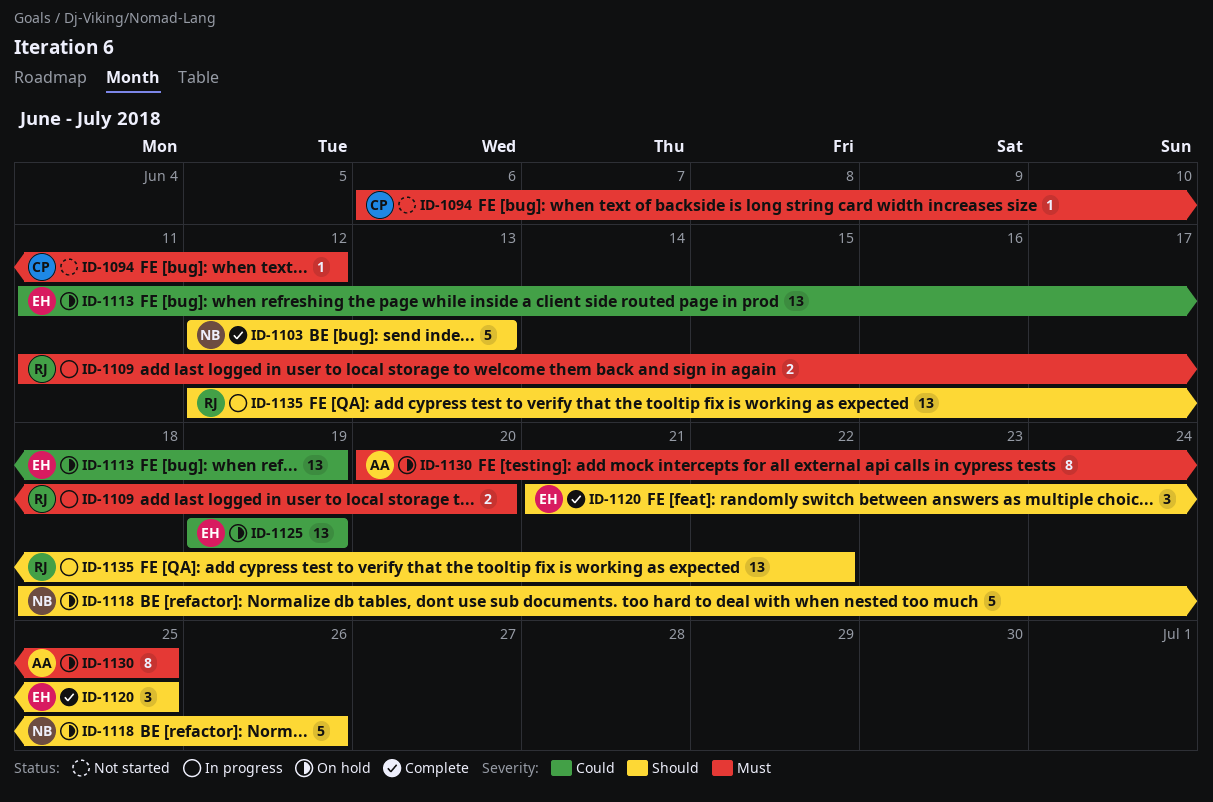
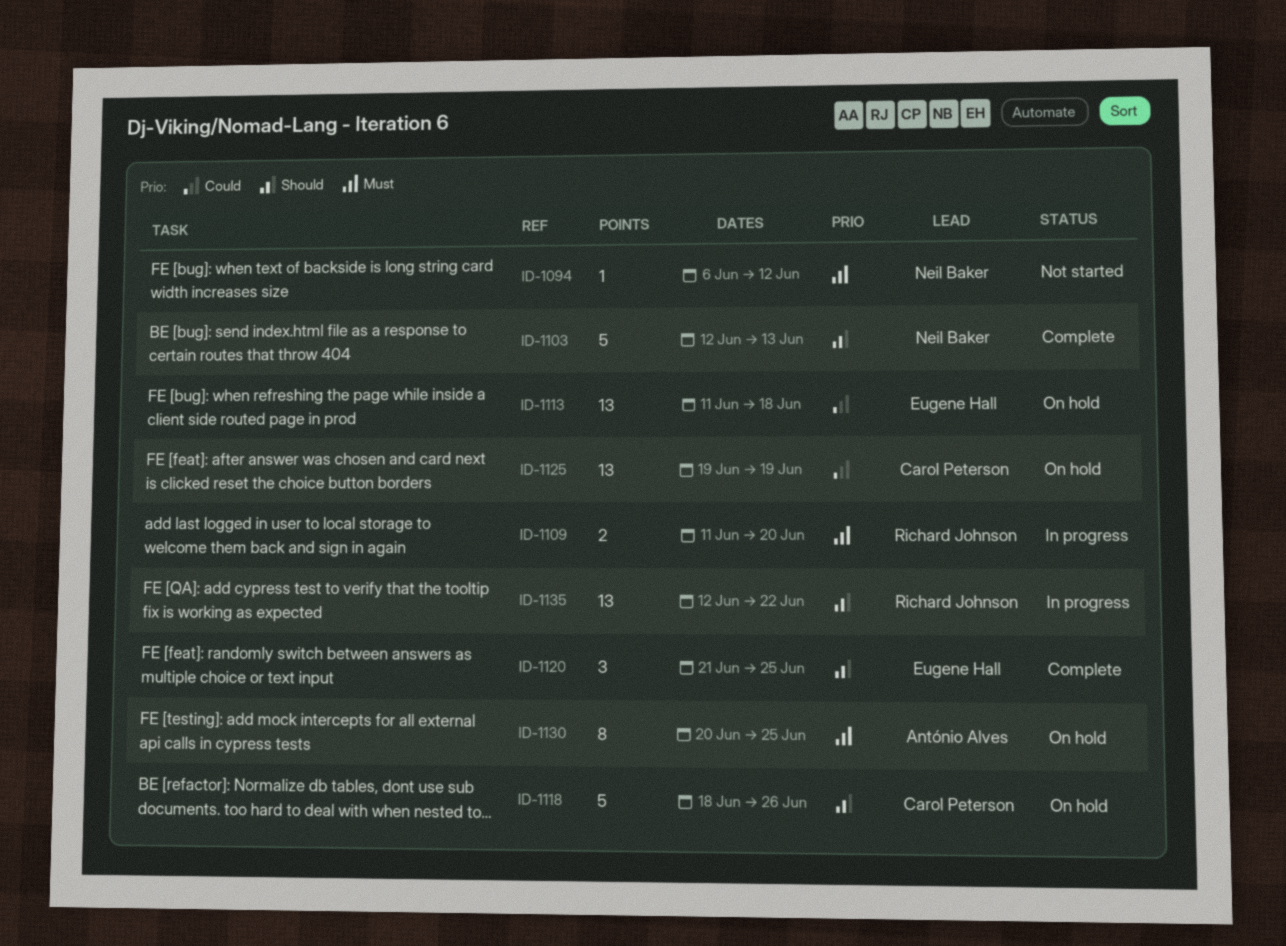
ID-1094, owner: Carol Peterson -> Neil Baker
ID-1113, due: Jun 19 -> Jun 18
ID-1118, owner: Neil Baker -> Carol Peterson
ID-1125, owner: Eugene Hall -> Carol Peterson

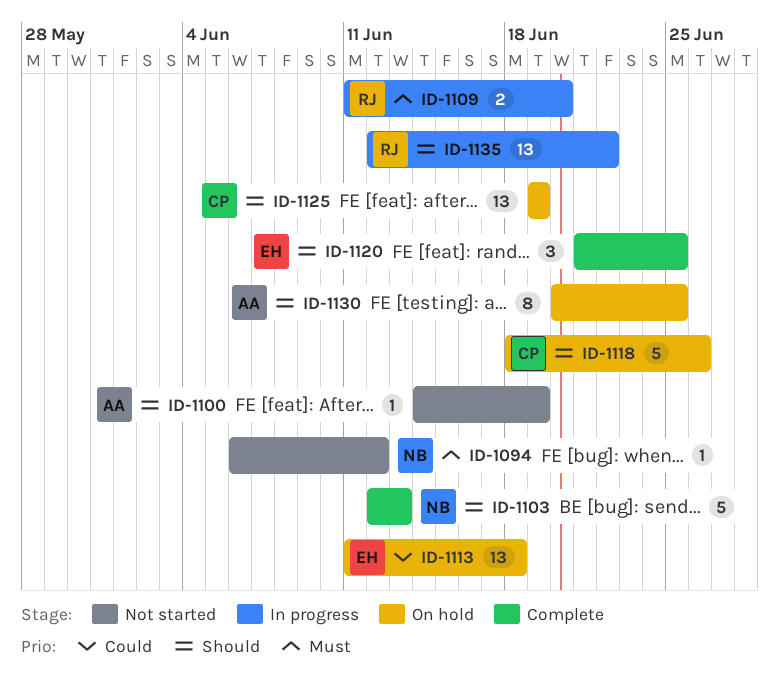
ID-1100: none -> present
ID-1125, priority: Could -> Should
ID-1130, priority: Must -> Should

